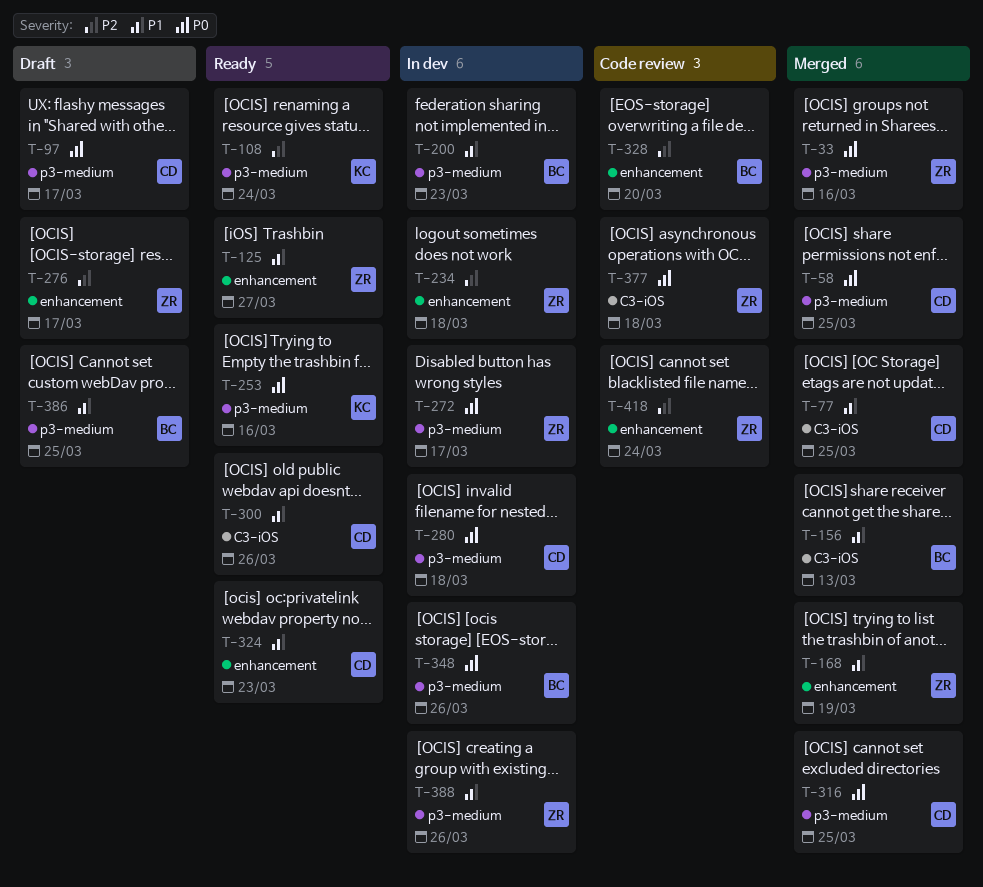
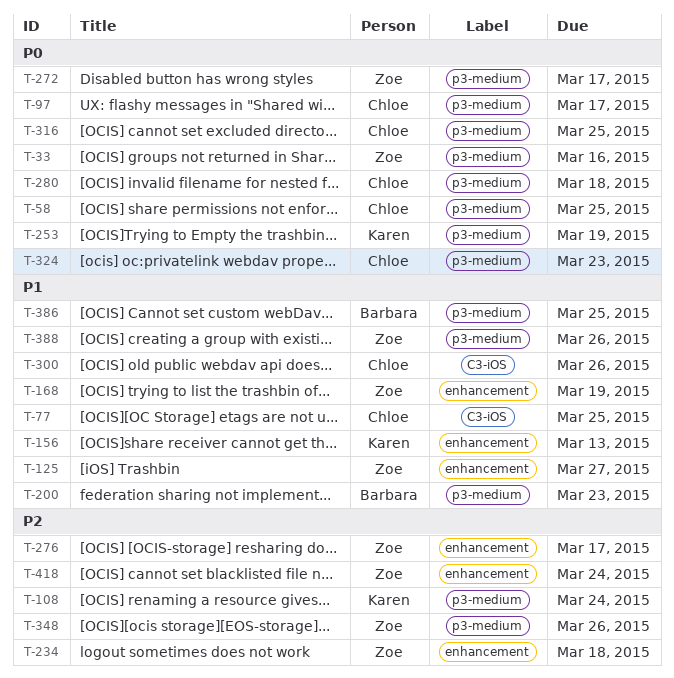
T-156, owner: Barbara -> Karen
T-156, label: C3-iOS -> enhancement
T-253, due: Mar 16 -> Mar 19
T-324, priority: P1 -> P0
T-324, label: enhancement -> p3-medium
T-328: present -> none
T-348, owner: Barbara -> Zoe
T-348, priority: P0 -> P2
T-377: present -> none

